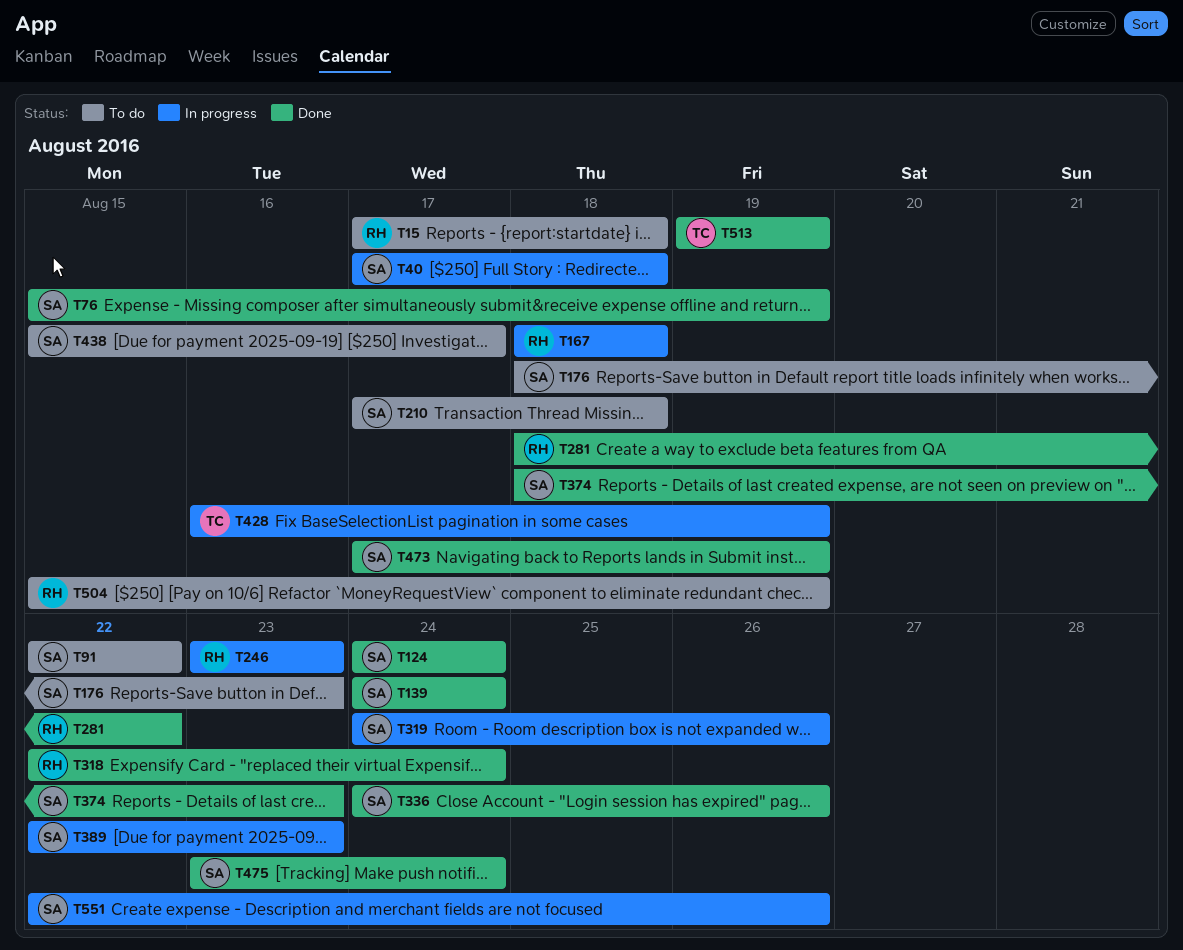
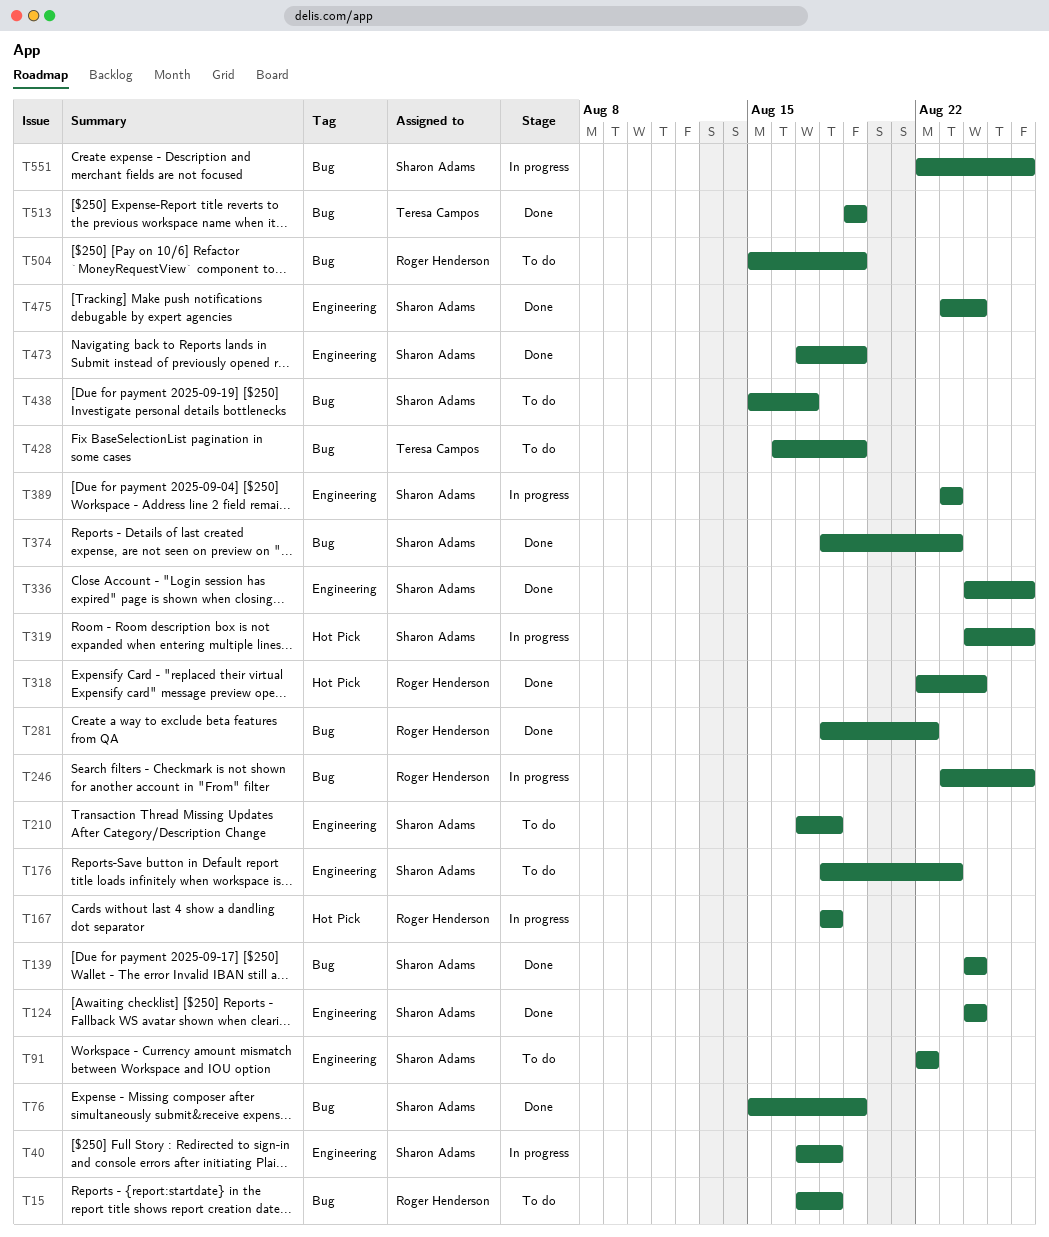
T246, due: Aug 23 -> Aug 26
T389, start: Aug 22 -> Aug 23
T428, status: In progress -> To do

